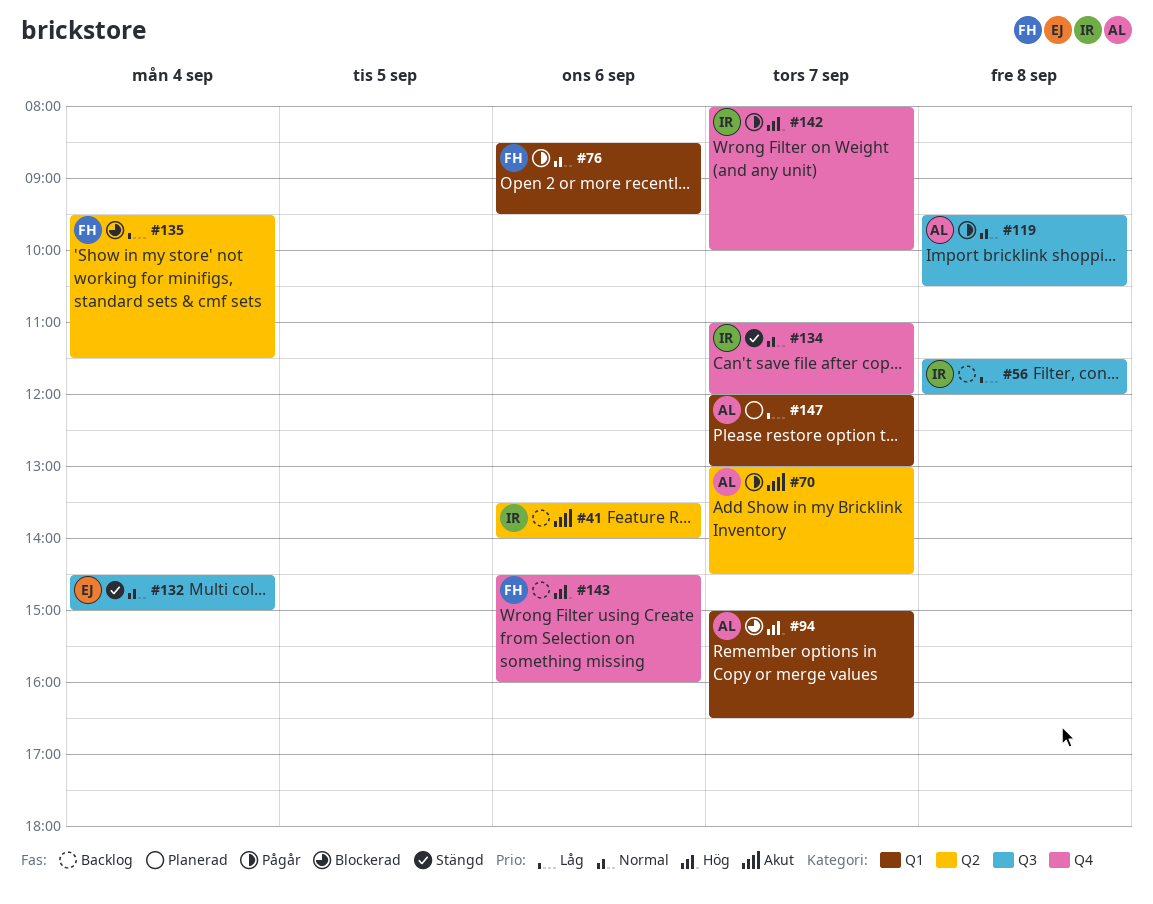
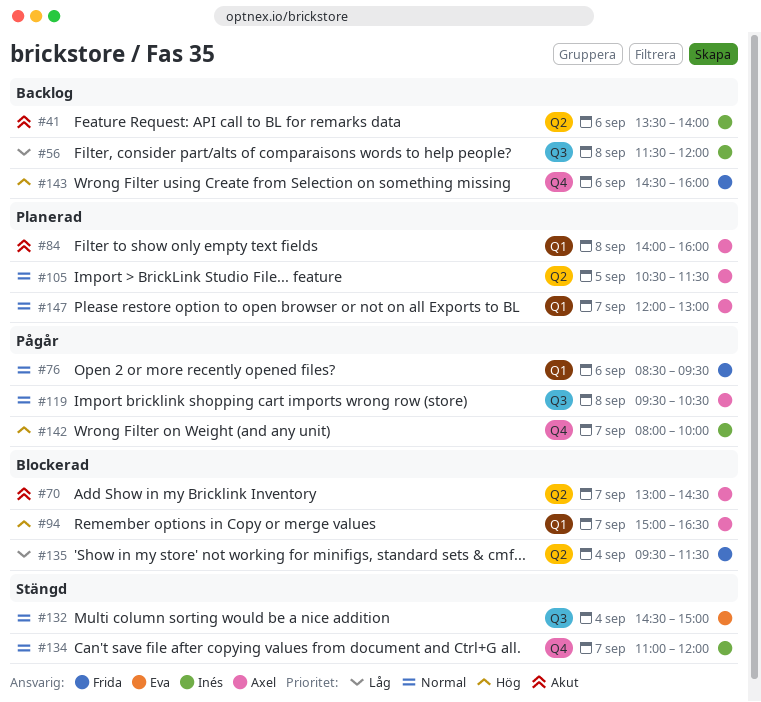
#70, status: Pågår -> Blockerad
#84: none -> present
#105: none -> present
#147, priority: Låg -> Normal

